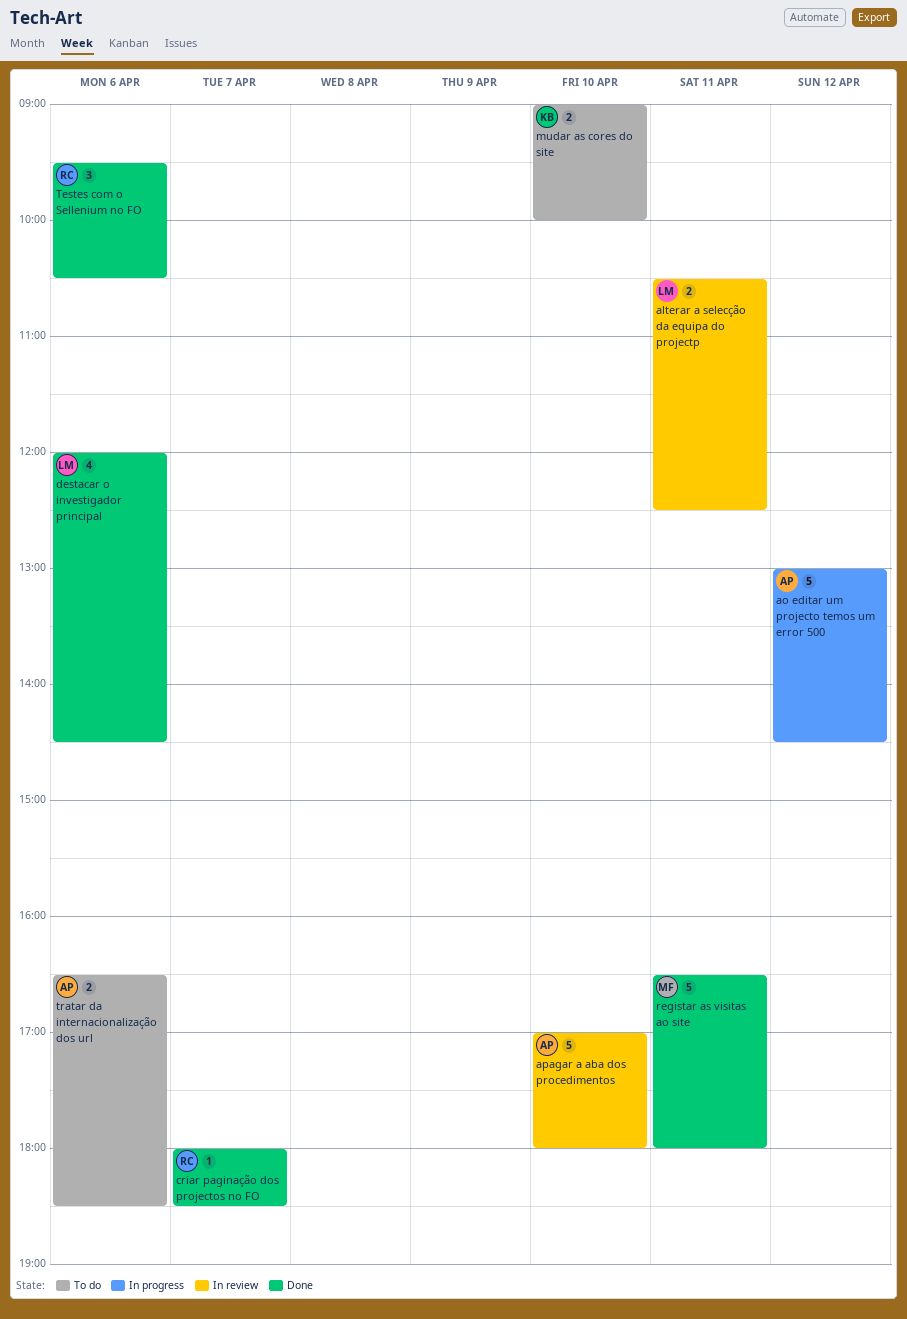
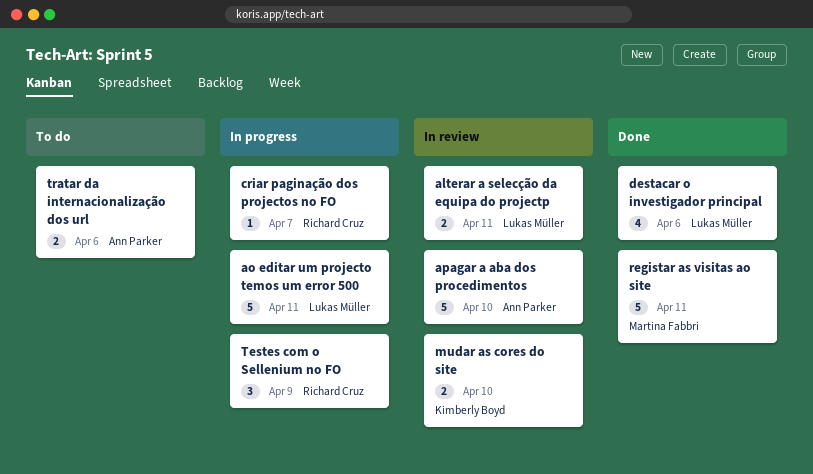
ao editar um projecto temos um error 500, owner: Ann Parker -> Lukas Müller
ao editar um projecto temos um error 500, day: Apr 12 -> Apr 11
criar paginação dos projectos no FO, status: Done -> In progress
mudar as cores do site, status: To do -> In review
Testes com o Sellenium no FO, status: Done -> In progress
Testes com o Sellenium no FO, day: Apr 6 -> Apr 9

